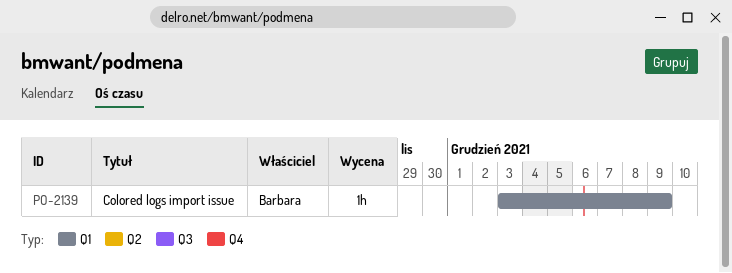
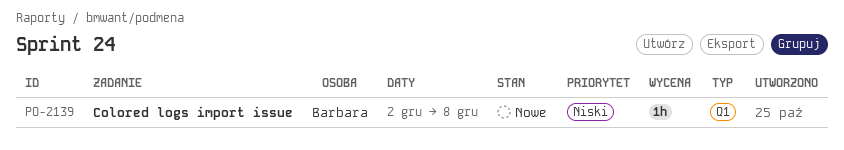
PO-2139, start: Dec 3 -> Dec 2
PO-2139, due: Dec 9 -> Dec 8

